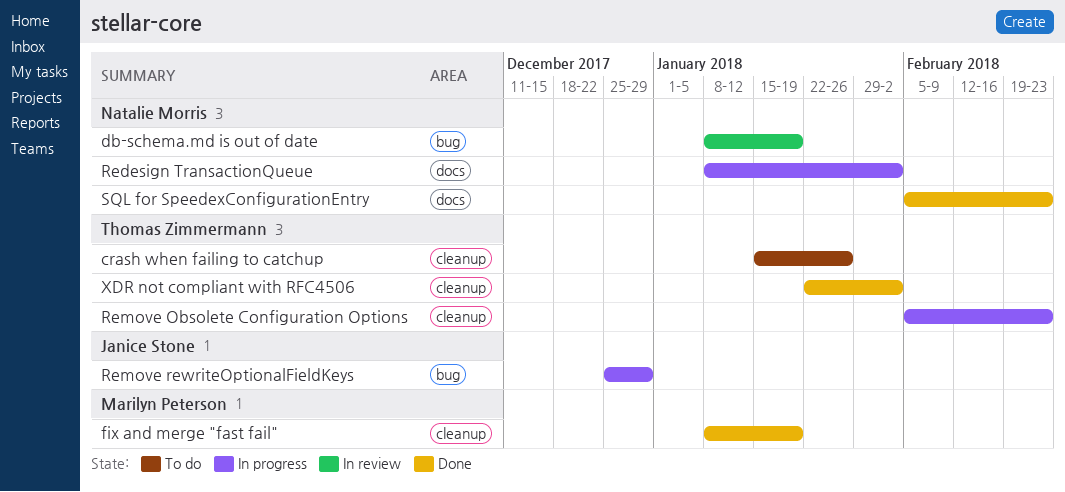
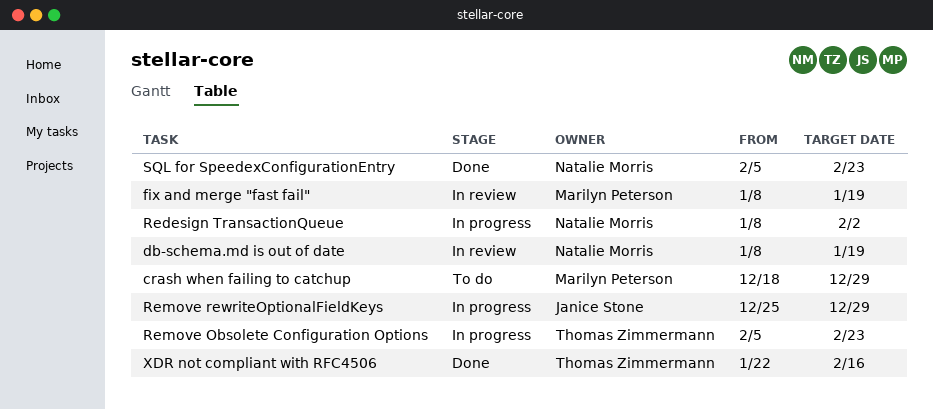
crash when failing to catchup, owner: Thomas Zimmermann -> Marilyn Peterson
crash when failing to catchup, start: Jan 15 -> Dec 18
crash when failing to catchup, due: Jan 26 -> Dec 29
fix and merge "fast fail", status: Done -> In review
XDR not compliant with RFC4506, due: Feb 2 -> Feb 16

